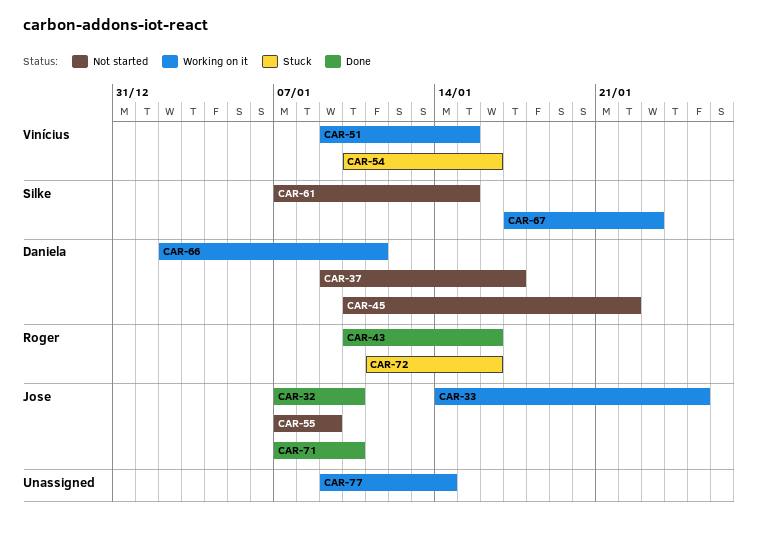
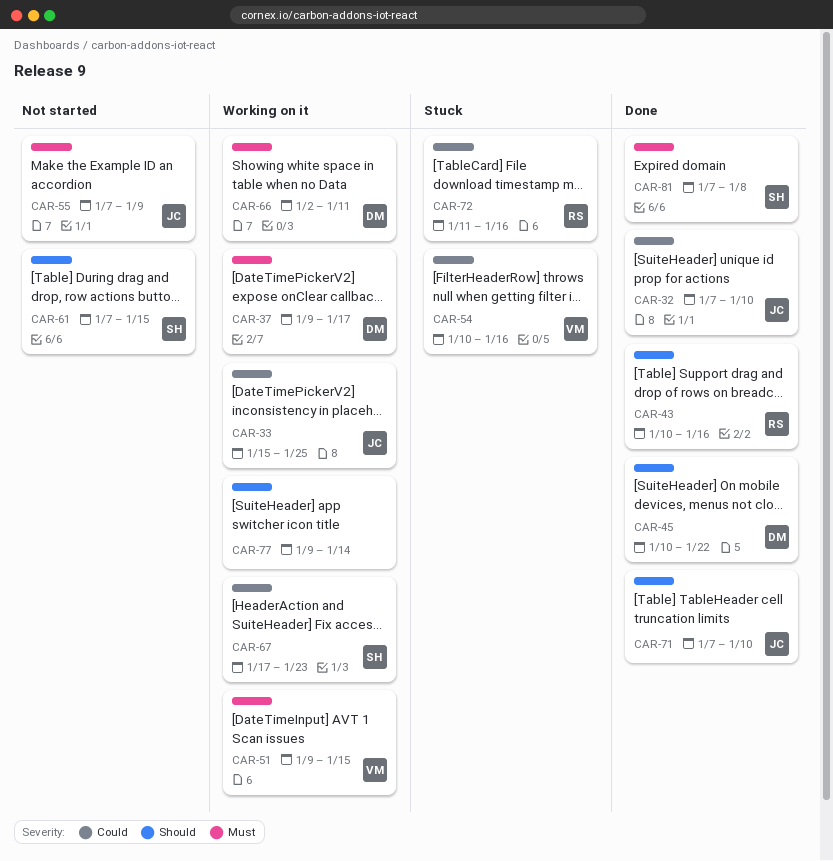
CAR-33, start: Jan 14 -> Jan 15
CAR-37, status: Not started -> Working on it
CAR-45, status: Not started -> Done
CAR-81: none -> present

